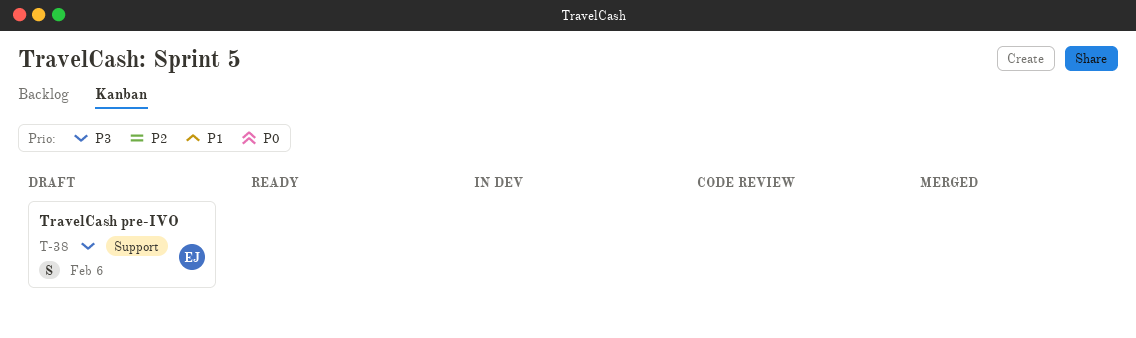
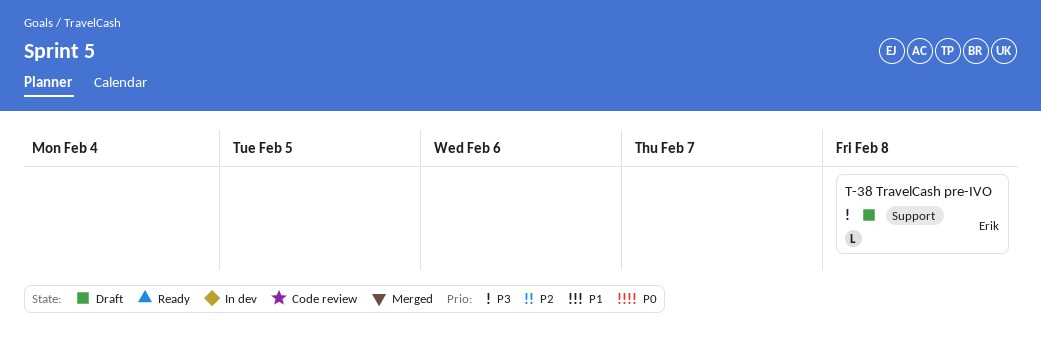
T-38, estimate: S -> L
T-38, due: Feb 6 -> Feb 8

